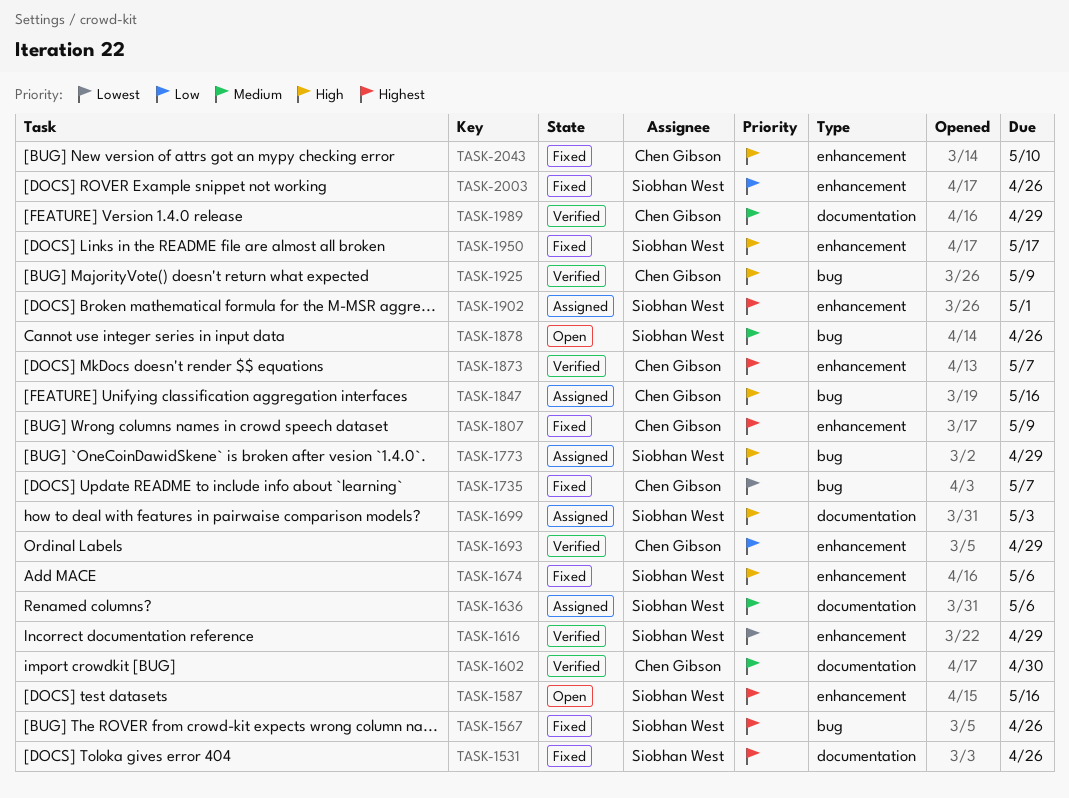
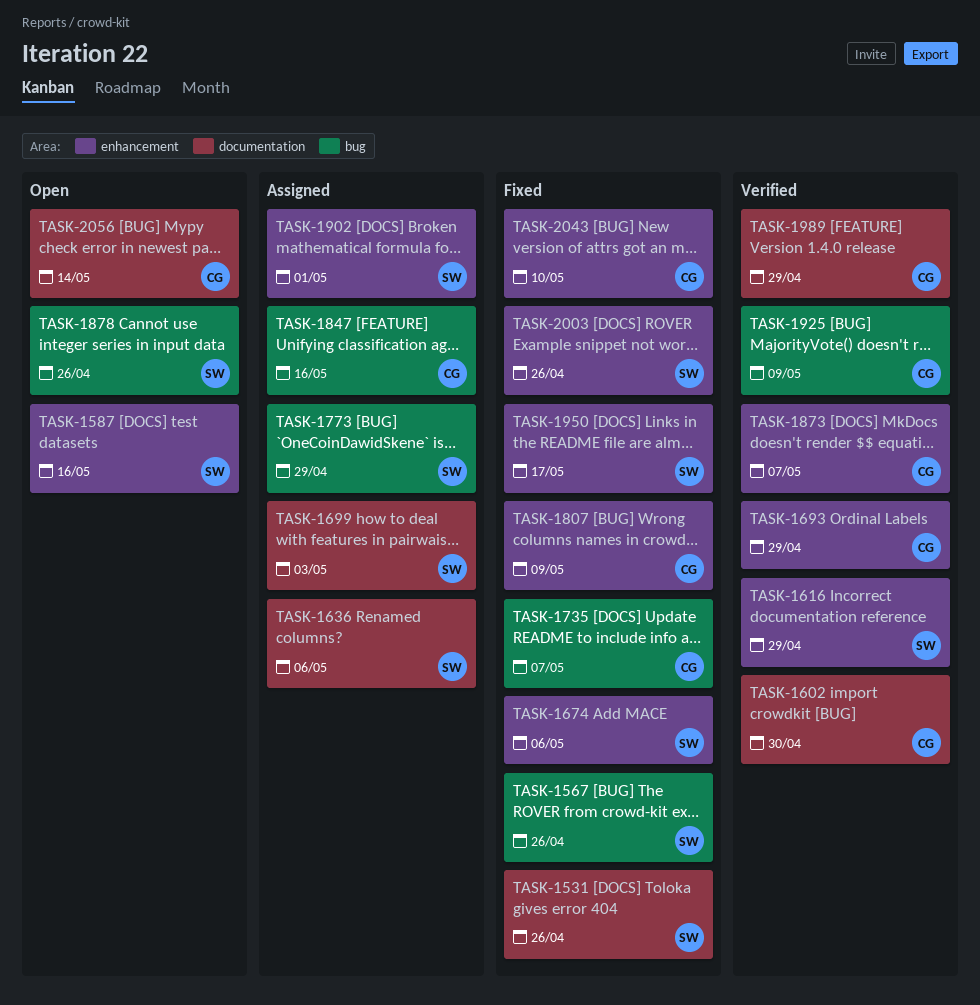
TASK-2056: none -> present

